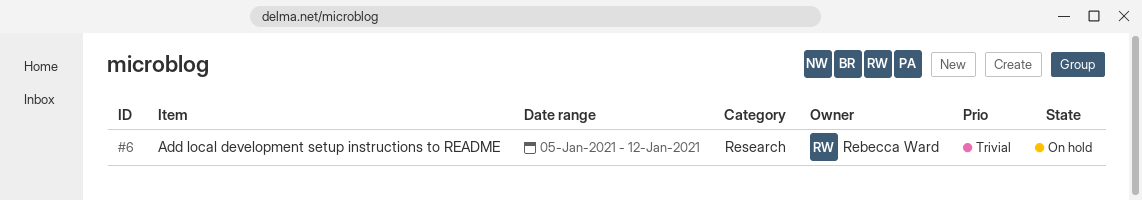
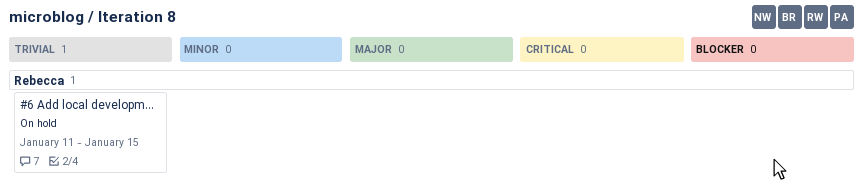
#6, start: Jan 5 -> Jan 11
#6, due: Jan 12 -> Jan 15

